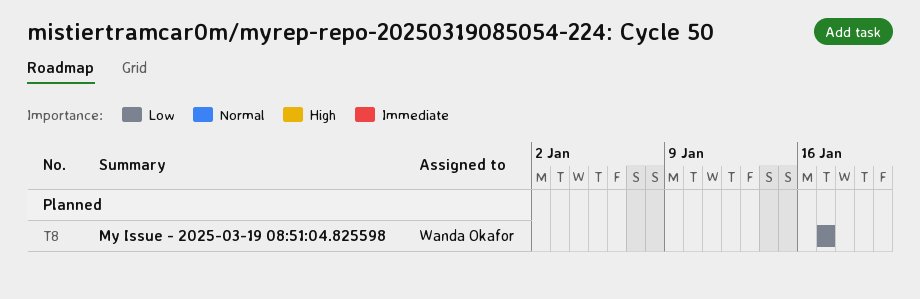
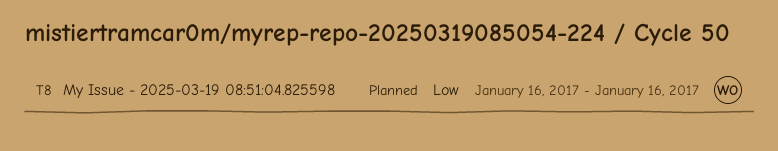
T8, start: Jan 17 -> Jan 16
T8, due: Jan 17 -> Jan 16

